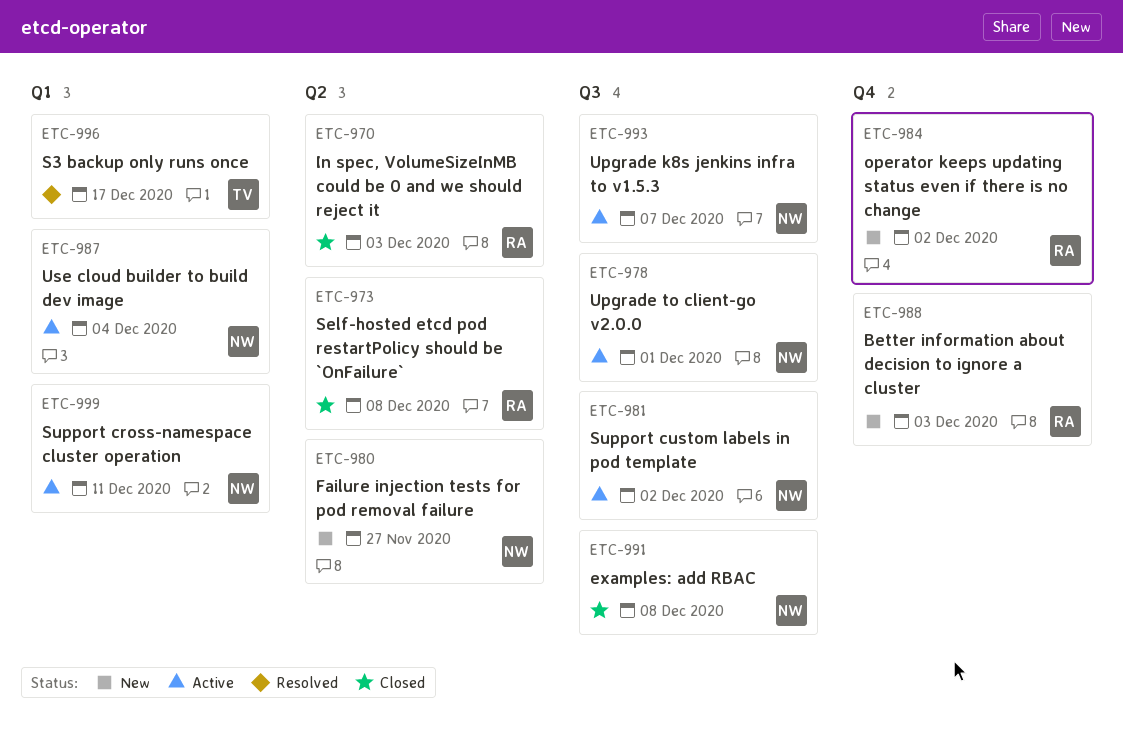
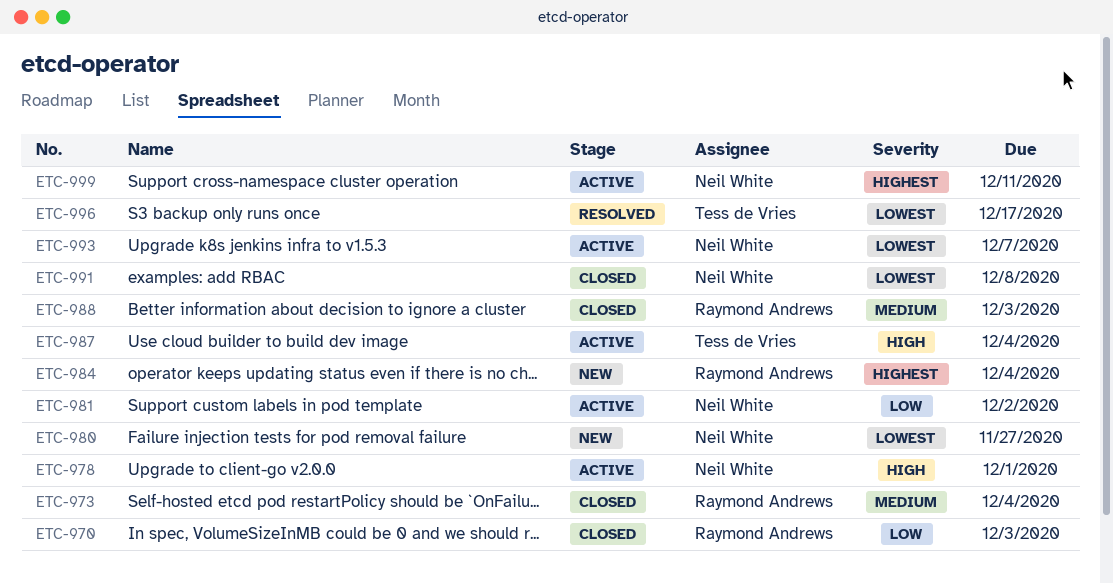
ETC-973, due: Dec 8 -> Dec 4
ETC-984, due: Dec 2 -> Dec 4
ETC-987, owner: Neil White -> Tess de Vries
ETC-988, status: New -> Closed

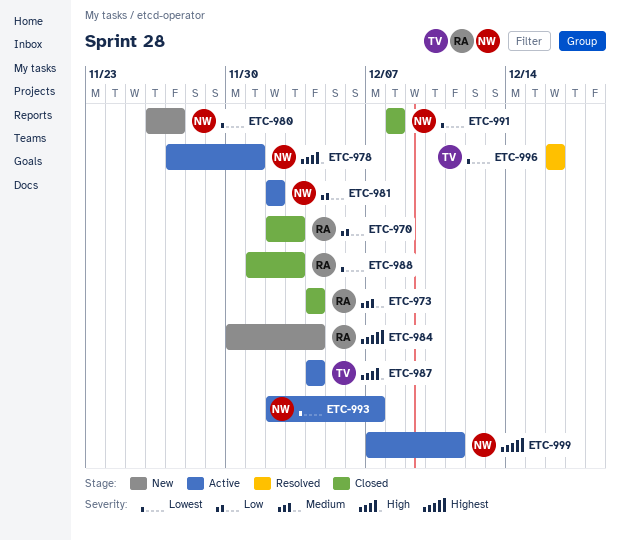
ETC-988, priority: Medium -> Lowest
ETC-996, due: Dec 17 -> Dec 16

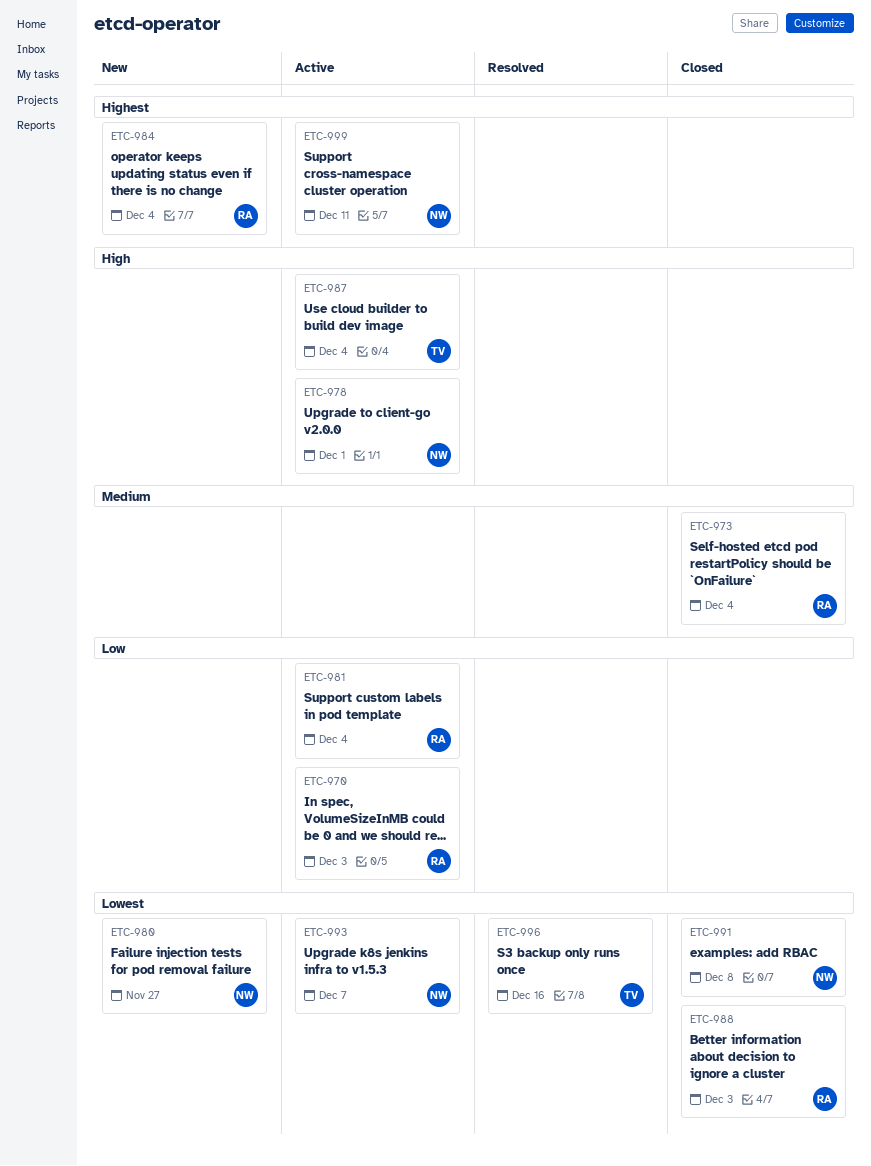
ETC-970, status: Closed -> Active
ETC-981, owner: NW -> RA
ETC-981, due: Dec 2 -> Dec 4

